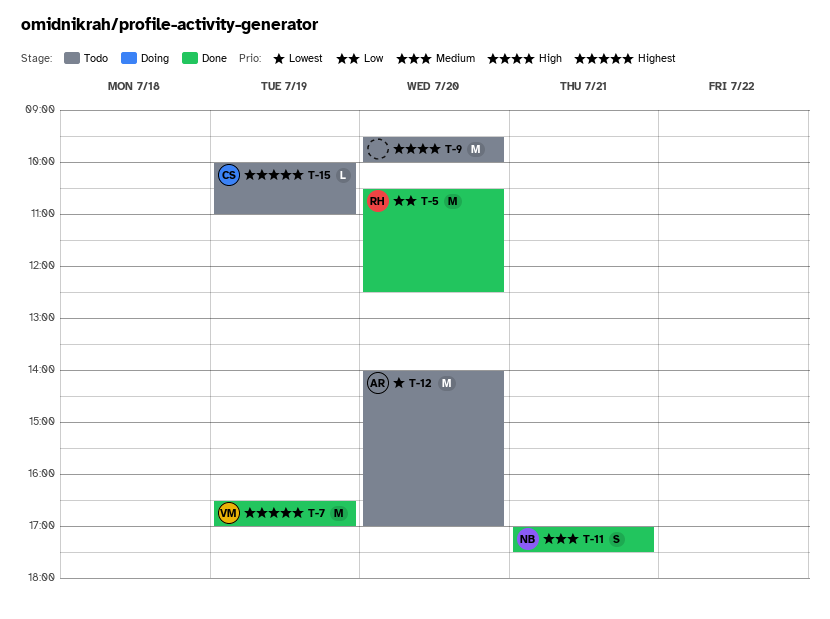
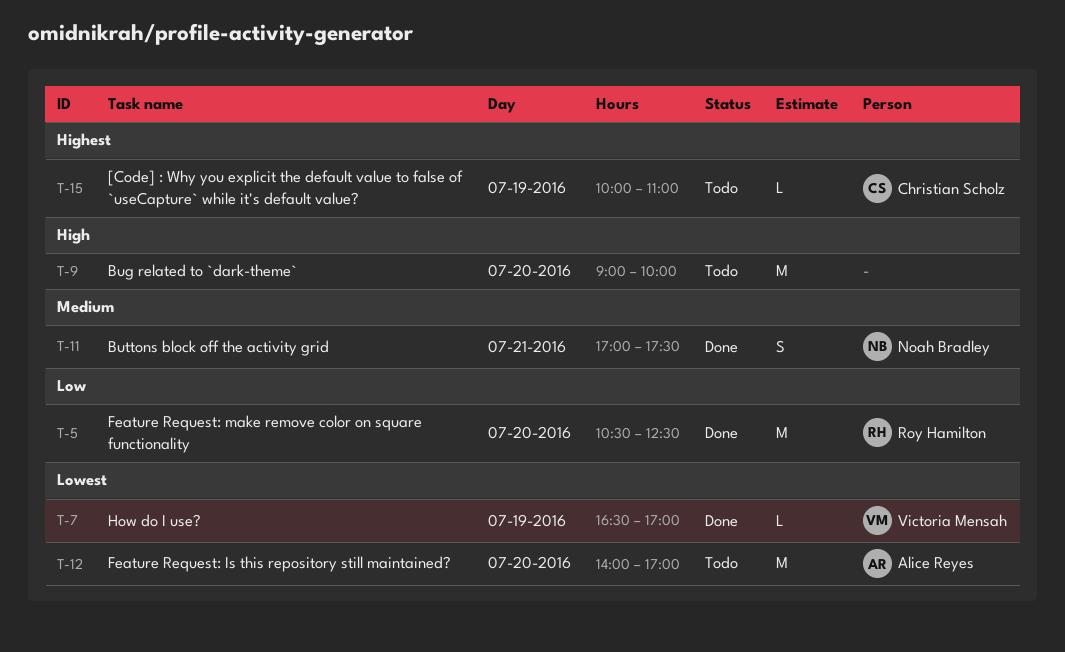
T-7, priority: Highest -> Lowest
T-7, estimate: M -> L
T-9, begins: 09:30 -> 09:00

